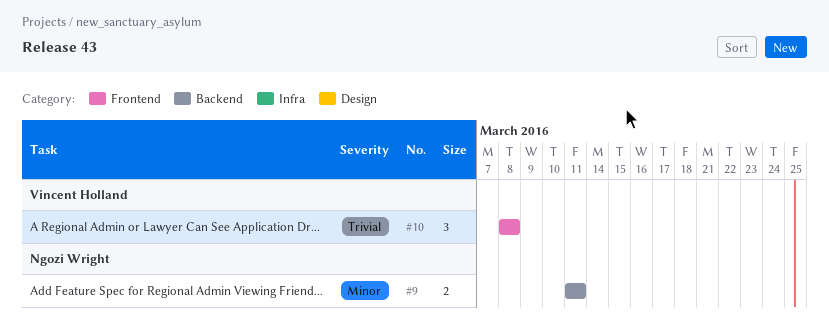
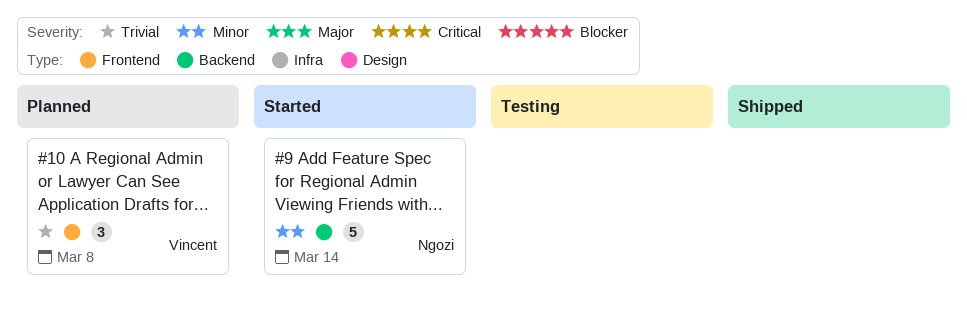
#9, estimate: 2 -> 5
#9, due: Mar 11 -> Mar 14

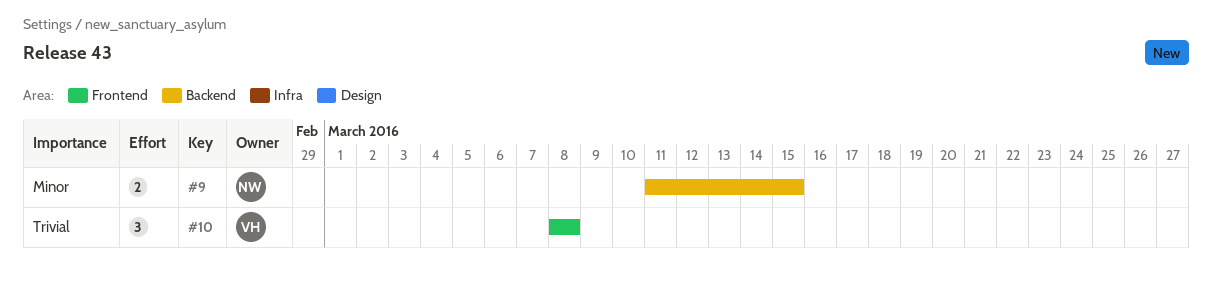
#9, estimate: 5 -> 2
#9, due: Mar 14 -> Mar 15

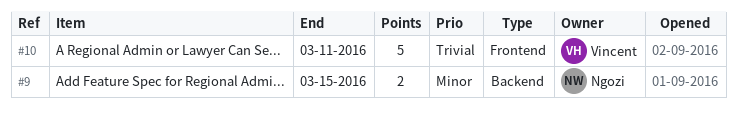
#10, estimate: 3 -> 5
#10, due: Mar 8 -> Mar 11

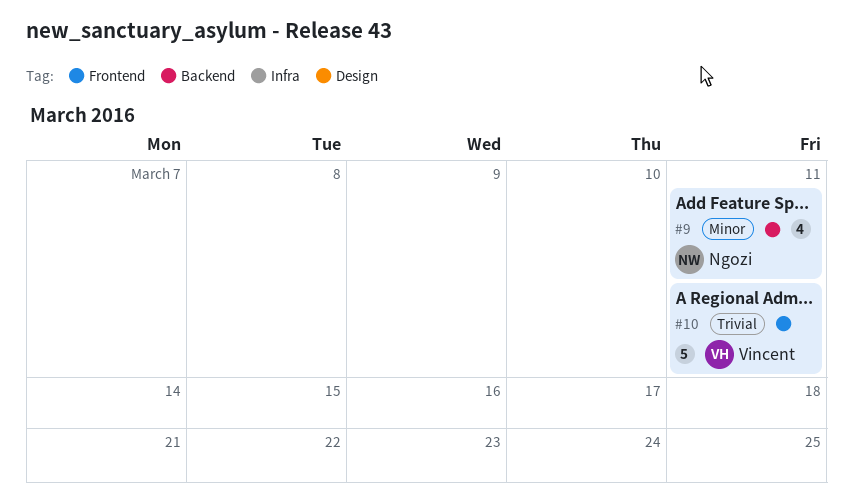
#9, estimate: 2 -> 4
#9, due: Mar 15 -> Mar 11

